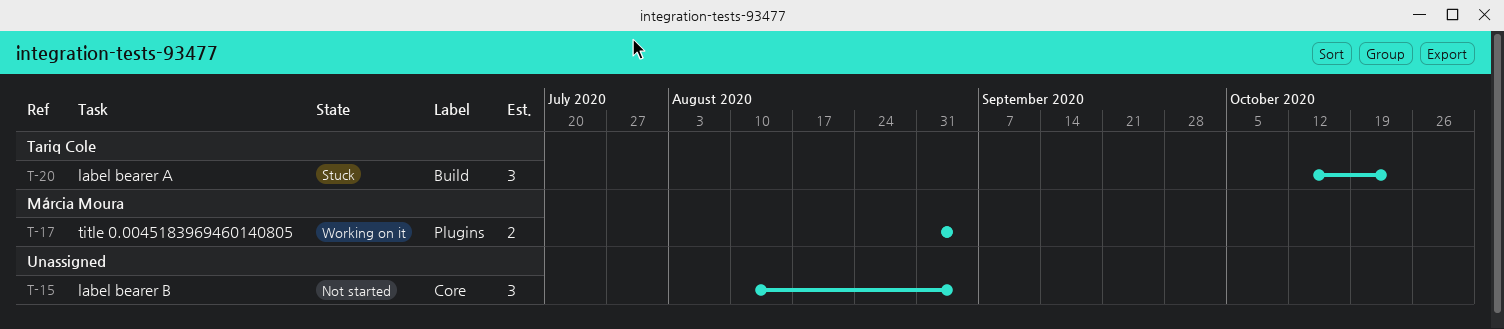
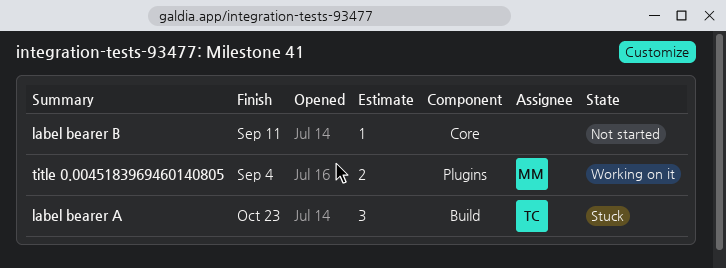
label bearer B, estimate: 3 -> 1
label bearer B, due: Sep 4 -> Sep 11

